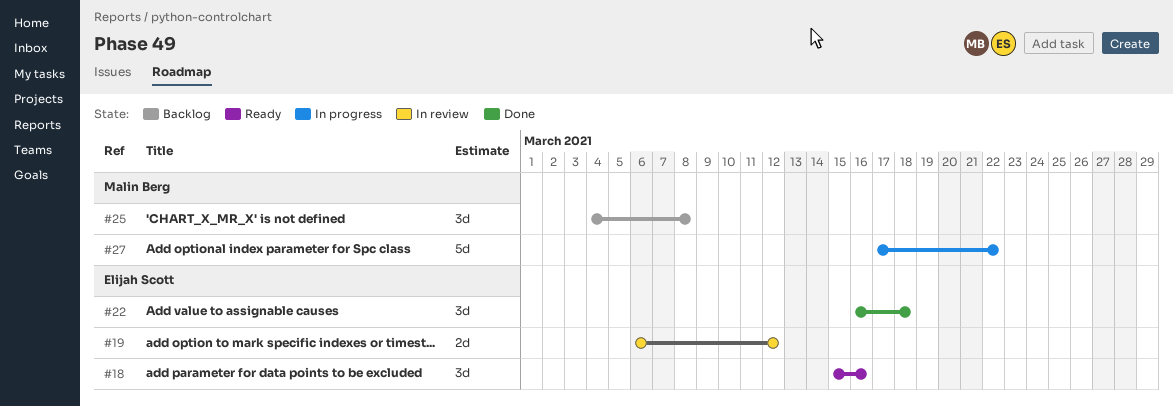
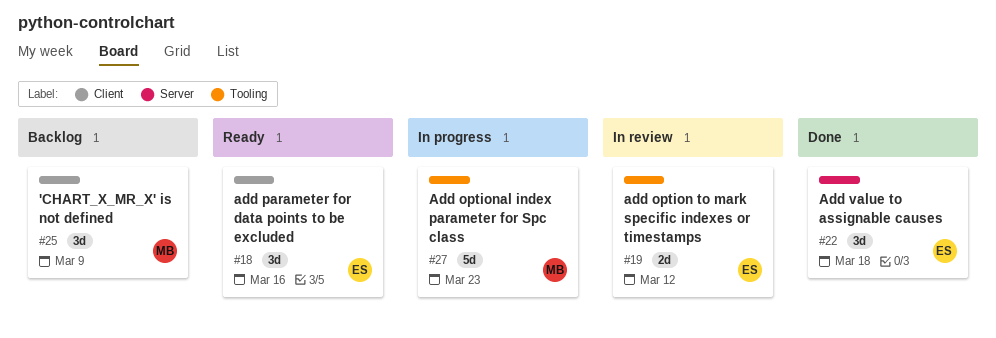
#25, due: Mar 8 -> Mar 9
#27, due: Mar 22 -> Mar 23

